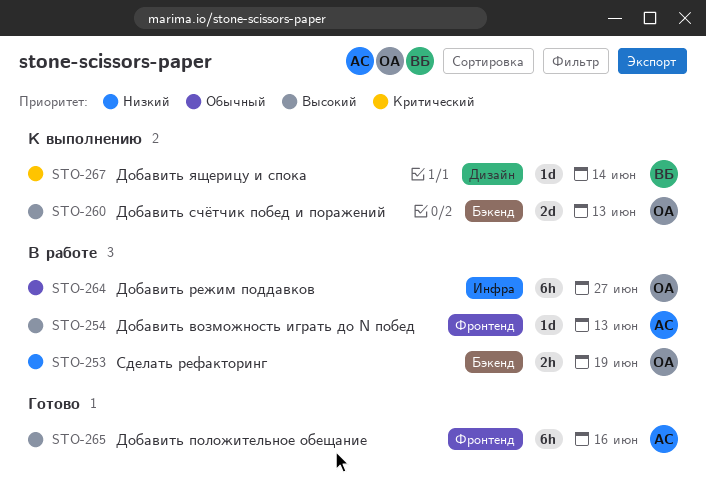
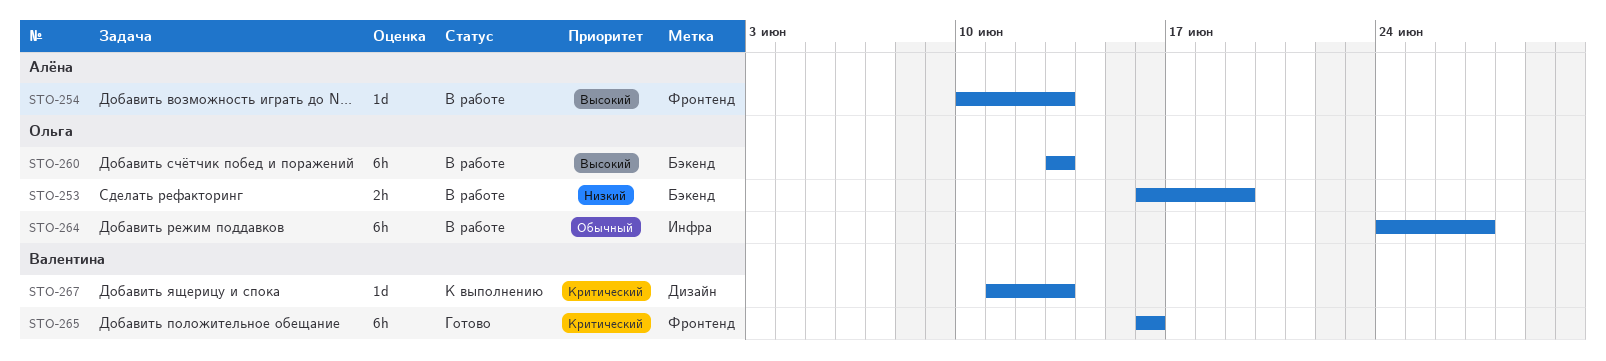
STO-260, status: К выполнению -> В работе
STO-260, estimate: 2d -> 6h
STO-265, owner: Алёна -> Валентина
STO-265, priority: Высокий -> Критический
STO-267, due: Jun 14 -> Jun 13

